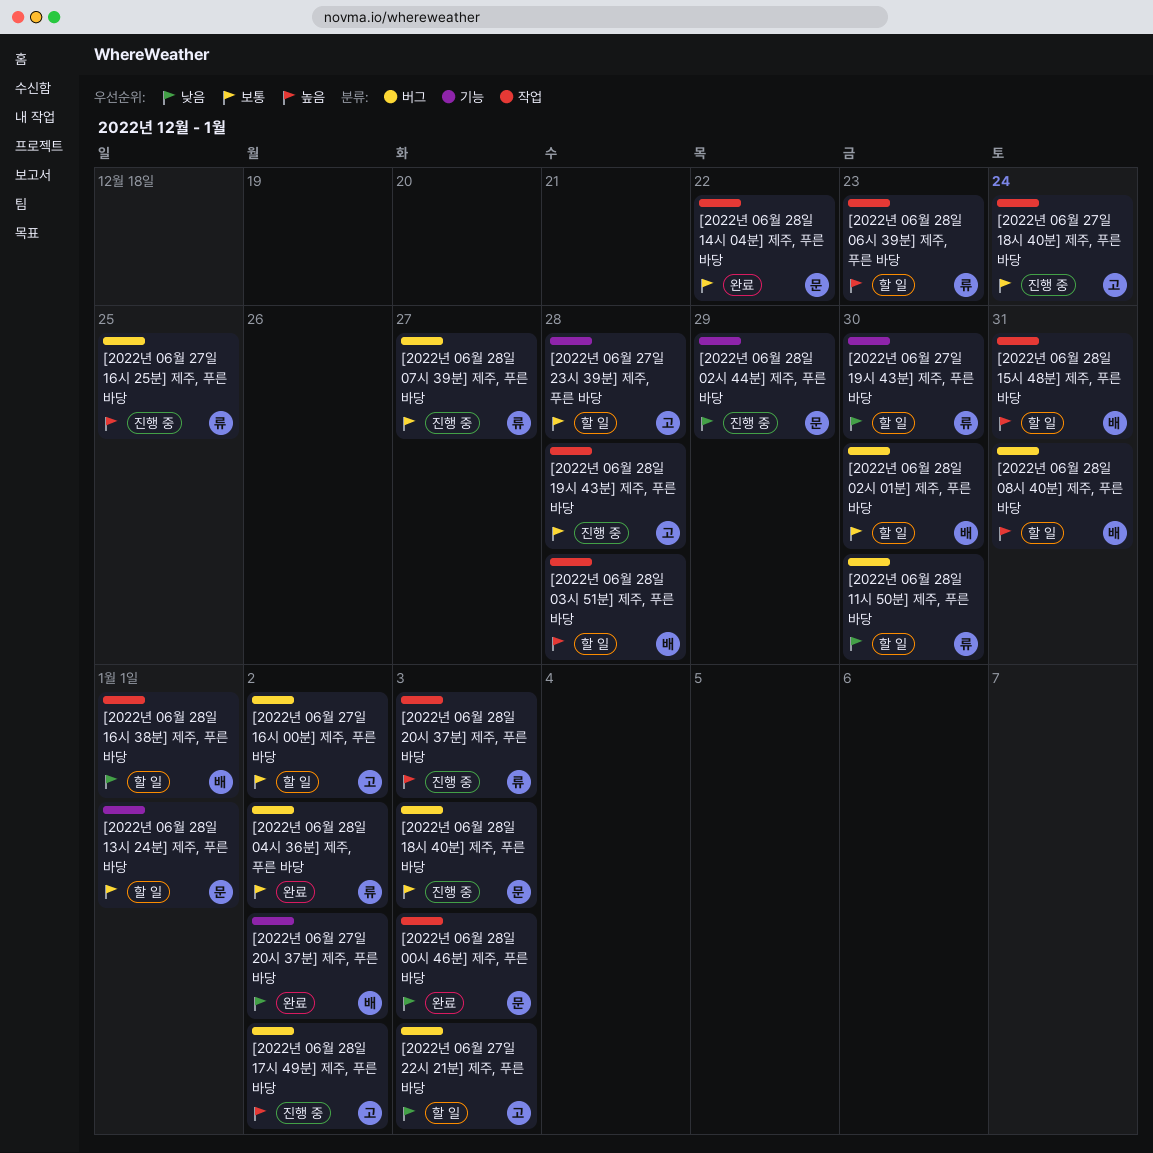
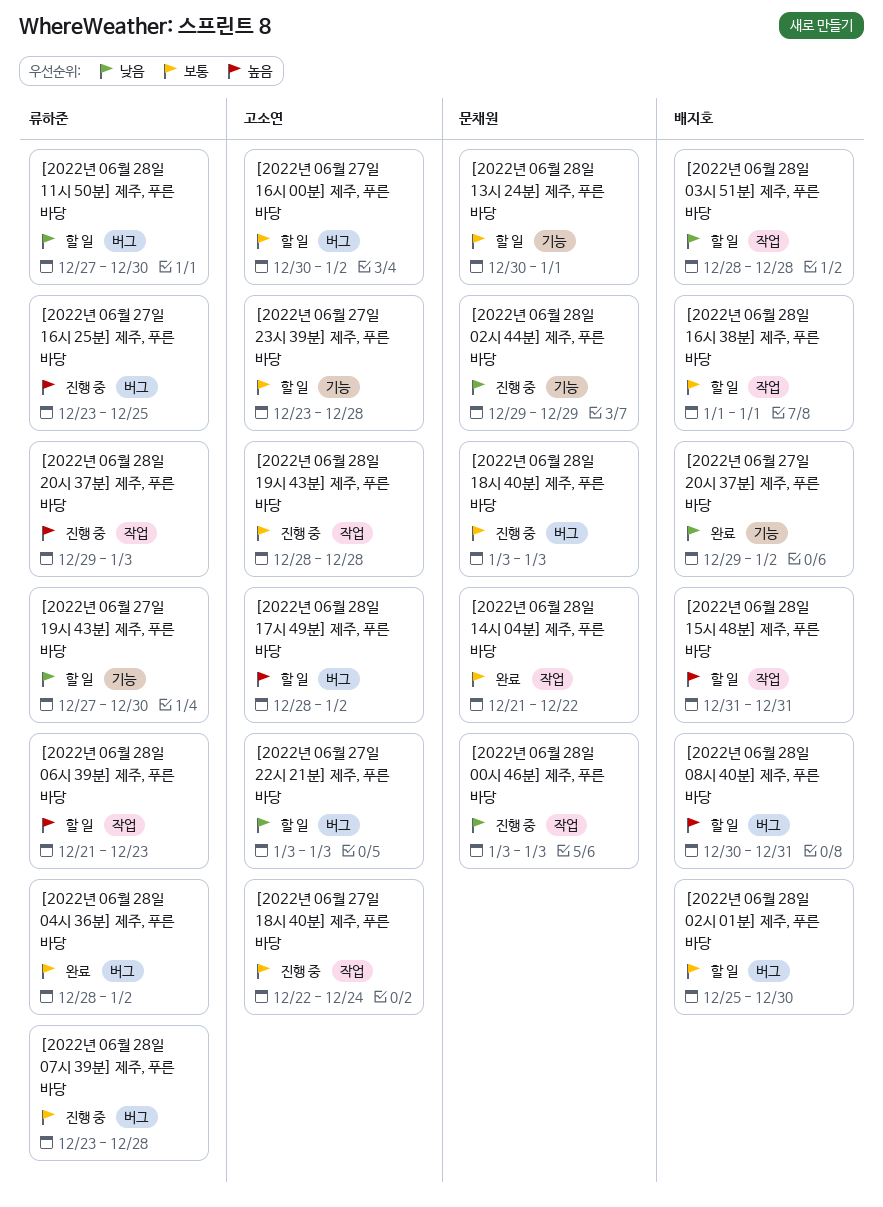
[2022년 06월 28일 00시 46분] 제주, 푸른 바당, status: 완료 -> 진행 중
[2022년 06월 28일 03시 51분] 제주, 푸른 바당, priority: 높음 -> 낮음
[2022년 06월 28일 07시 39분] 제주, 푸른 바당, due: Dec 27 -> Dec 28
[2022년 06월 28일 16시 38분] 제주, 푸른 바당, priority: 낮음 -> 보통
[2022년 06월 28일 17시 49분] 제주, 푸른 바당, status: 진행 중 -> 할 일

